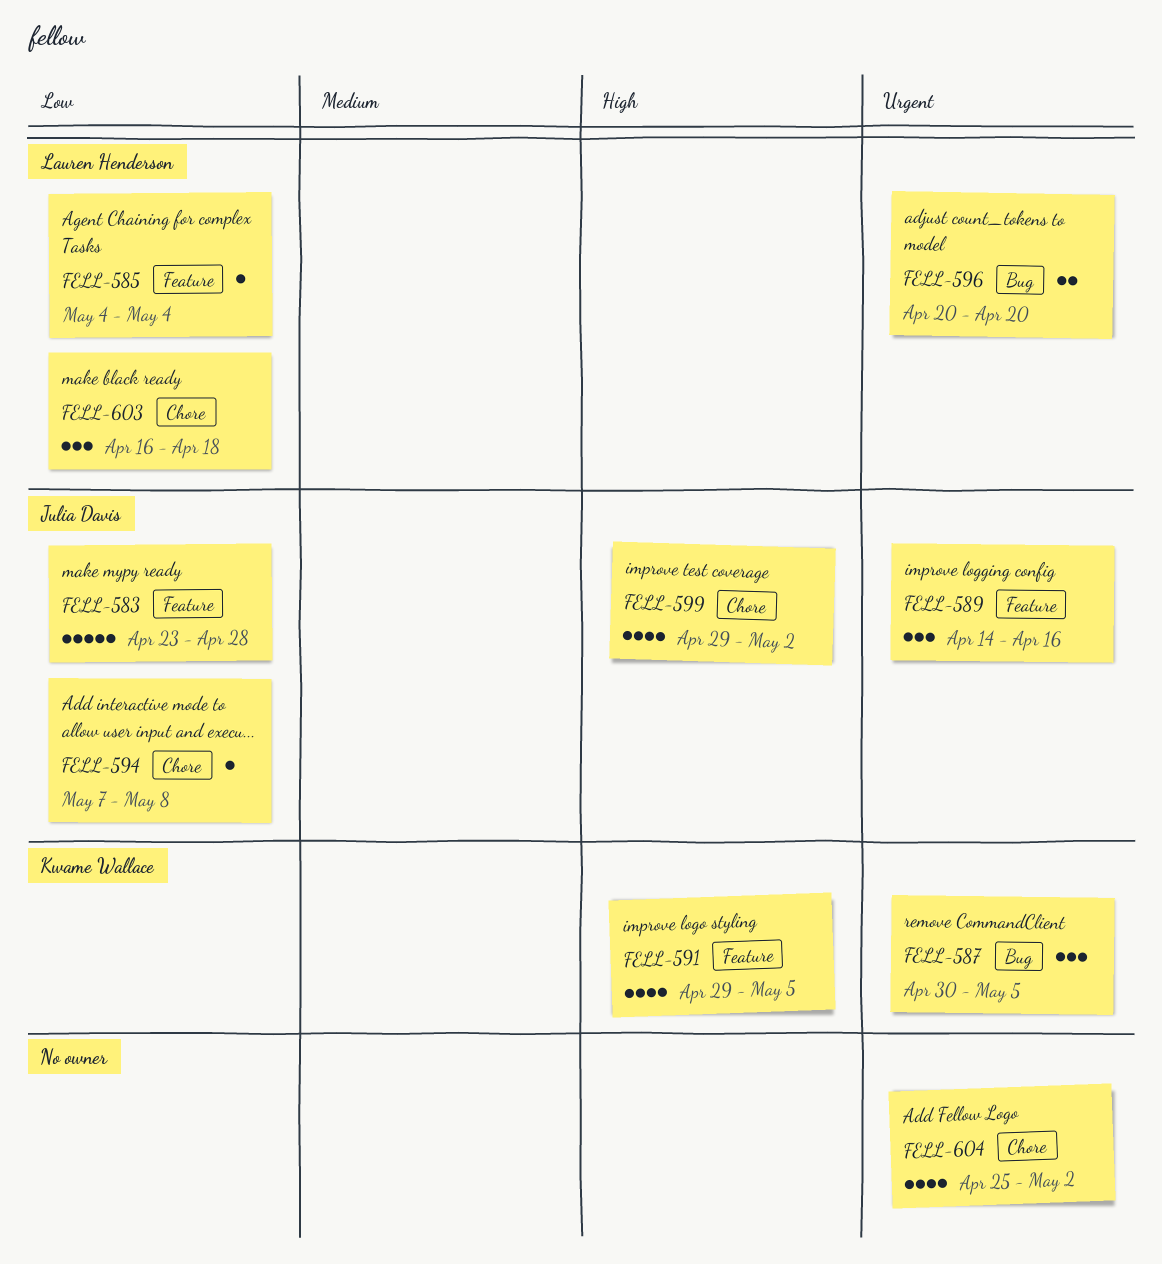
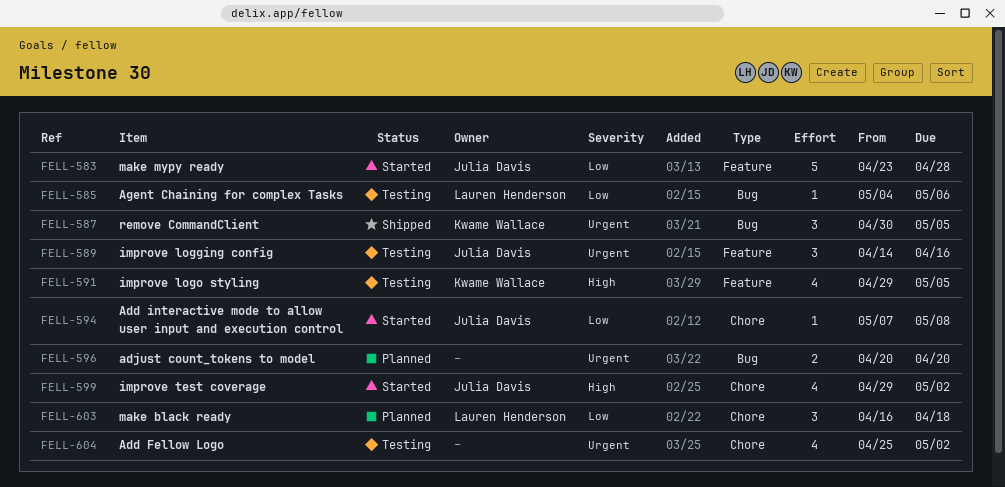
FELL-585, label: Feature -> Bug
FELL-585, due: May 4 -> May 6
FELL-596, owner: Lauren Henderson -> none

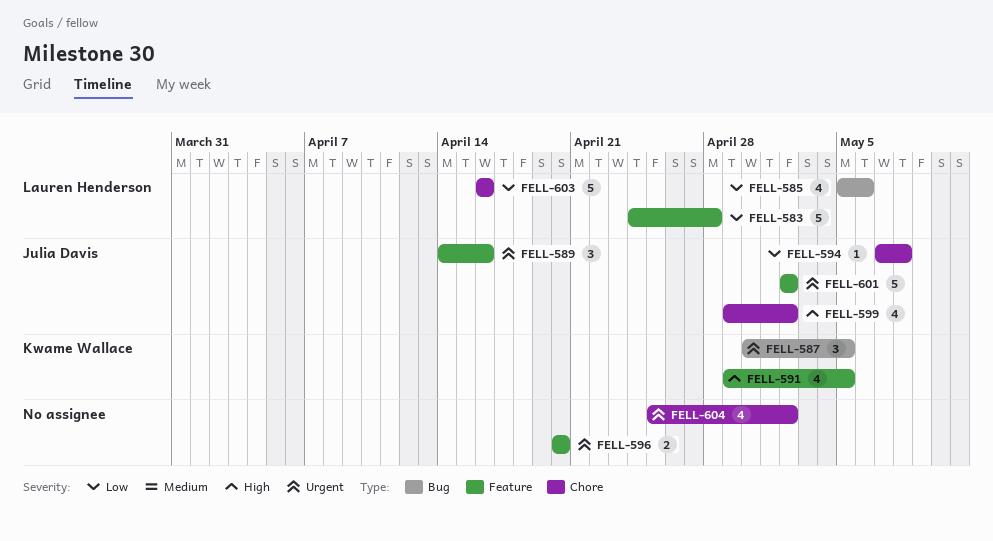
FELL-583, owner: Julia Davis -> Lauren Henderson
FELL-583, start: Apr 23 -> Apr 24
FELL-585, estimate: 1 -> 4
FELL-585, start: May 4 -> May 5
FELL-596, label: Bug -> Feature
FELL-601: none -> present
FELL-603, estimate: 3 -> 5
FELL-603, due: Apr 18 -> Apr 16

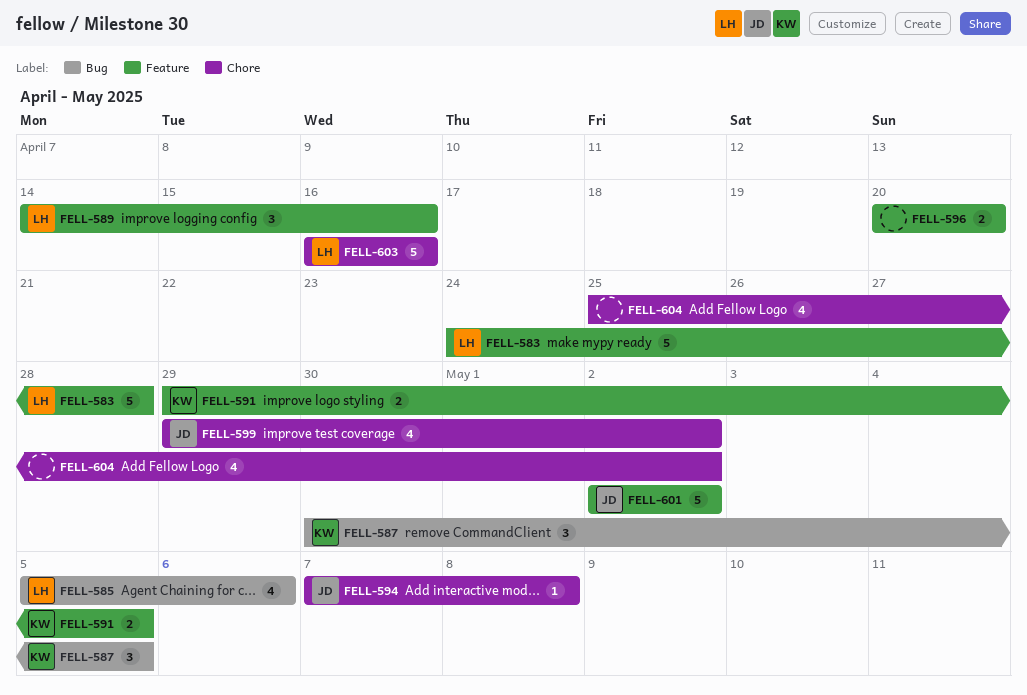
FELL-589, owner: Julia Davis -> Lauren Henderson
FELL-591, estimate: 4 -> 2

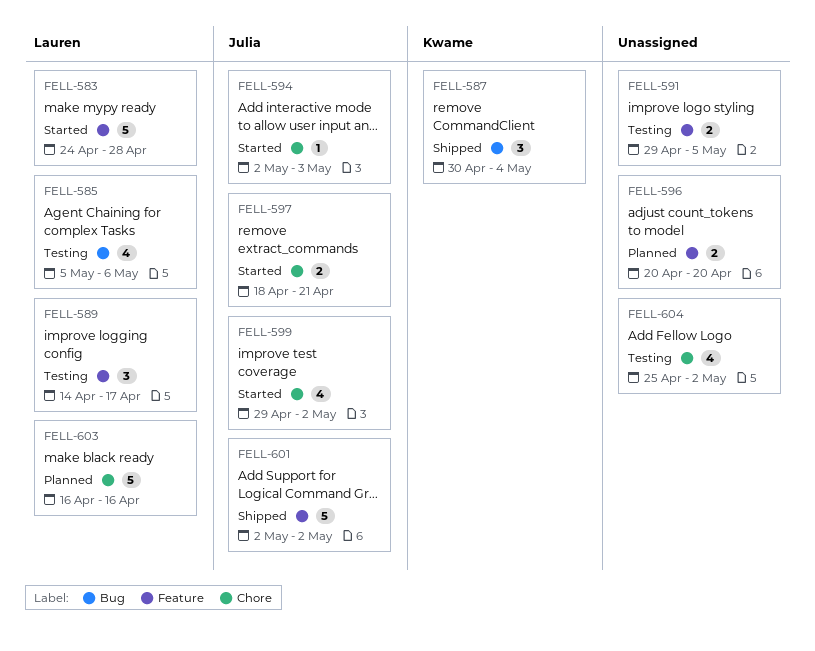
FELL-587, due: May 5 -> May 4
FELL-589, due: Apr 16 -> Apr 17
FELL-591, owner: Kwame -> none
FELL-594, start: May 7 -> May 2
FELL-594, due: May 8 -> May 3
FELL-597: none -> present

